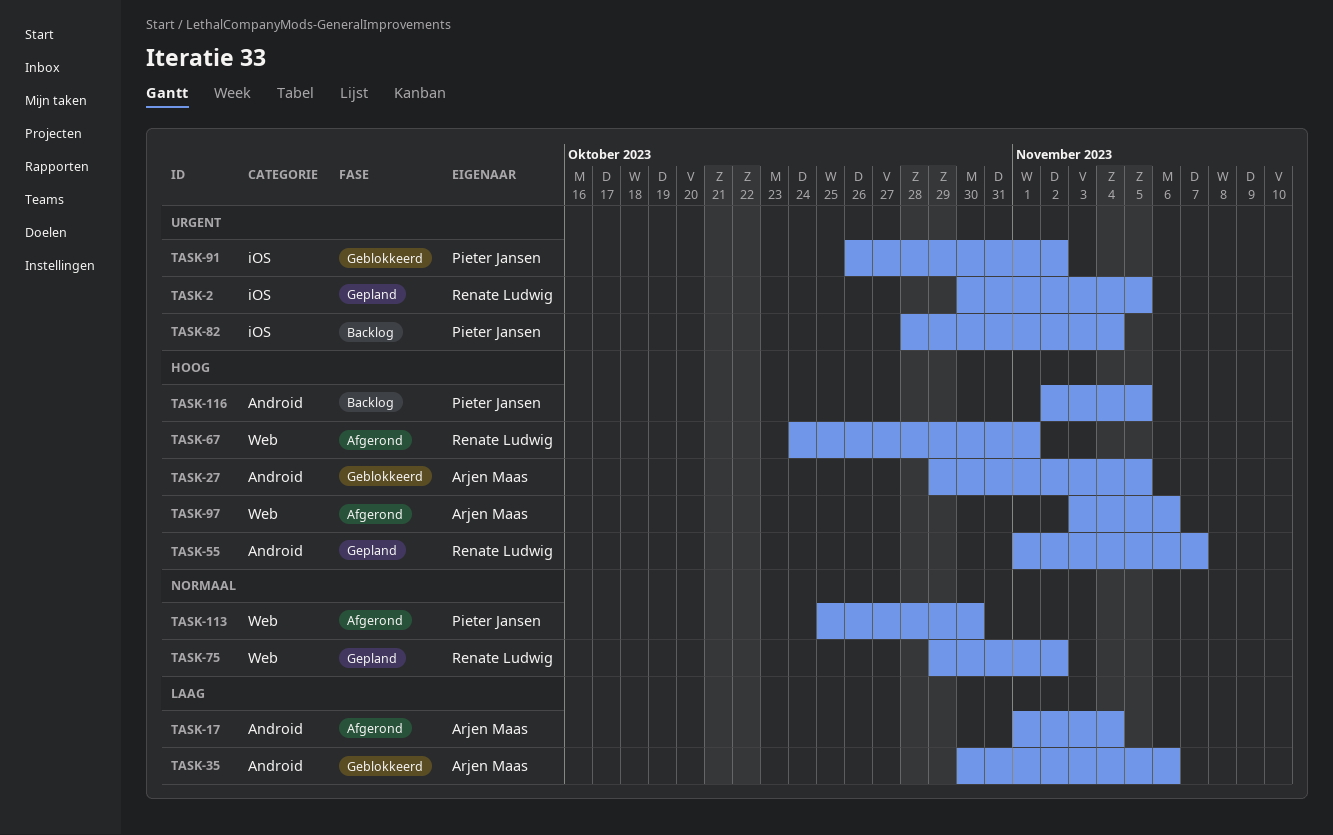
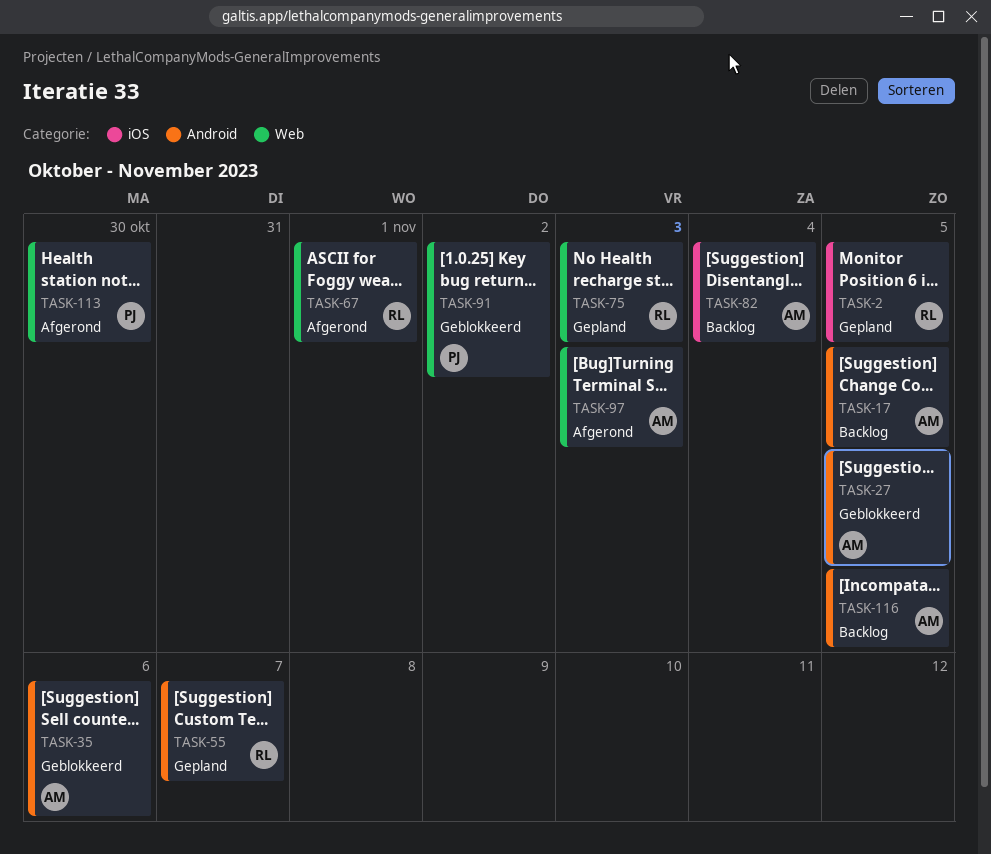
TASK-17, status: Afgerond -> Backlog
TASK-17, due: Nov 4 -> Nov 5
TASK-75, due: Nov 2 -> Nov 3
TASK-82, owner: Pieter Jansen -> Arjen Maas
TASK-91, label: iOS -> Web
TASK-97, due: Nov 6 -> Nov 3
TASK-116, owner: Pieter Jansen -> Arjen Maas

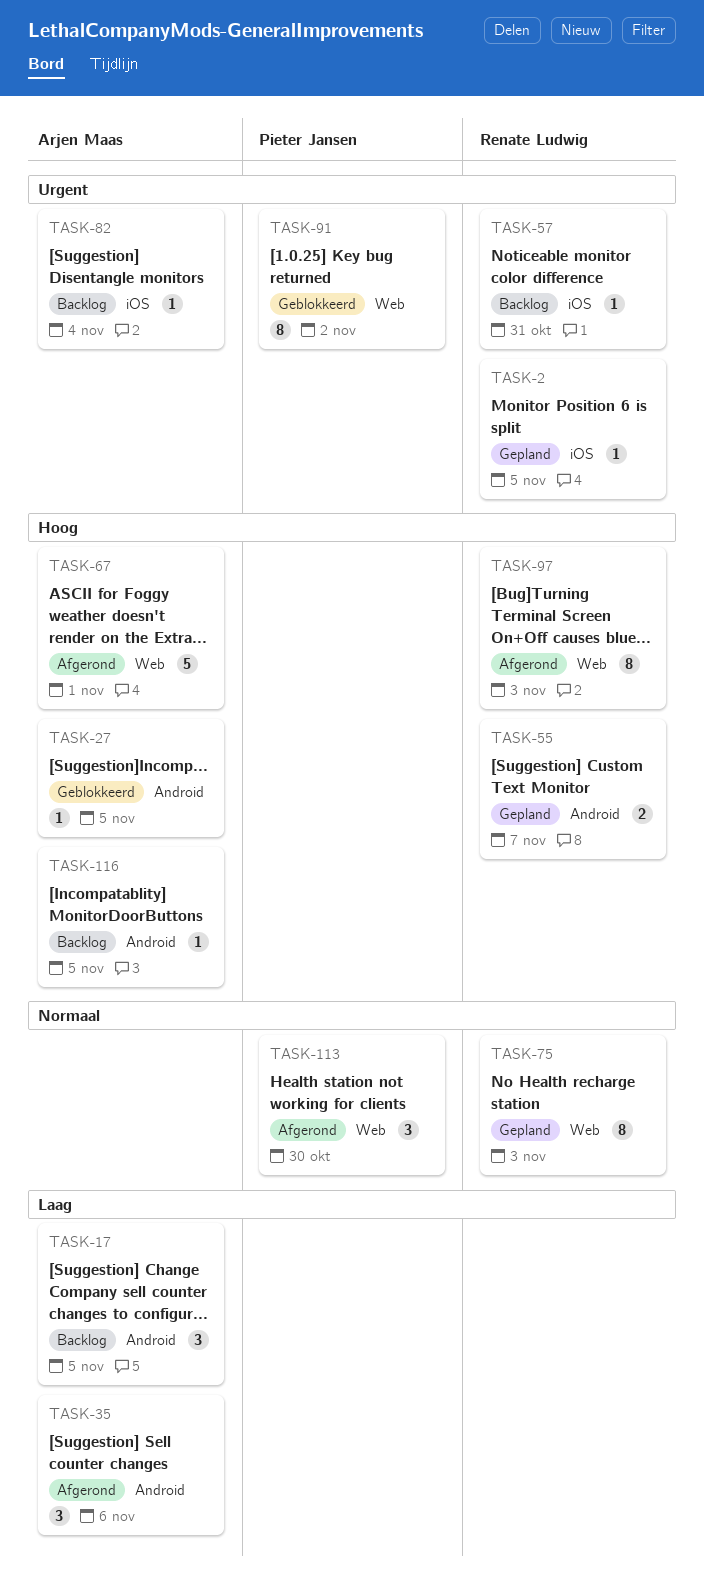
TASK-35, status: Geblokkeerd -> Afgerond
TASK-57: none -> present
TASK-67, owner: Renate Ludwig -> Arjen Maas
TASK-97, owner: Arjen Maas -> Renate Ludwig

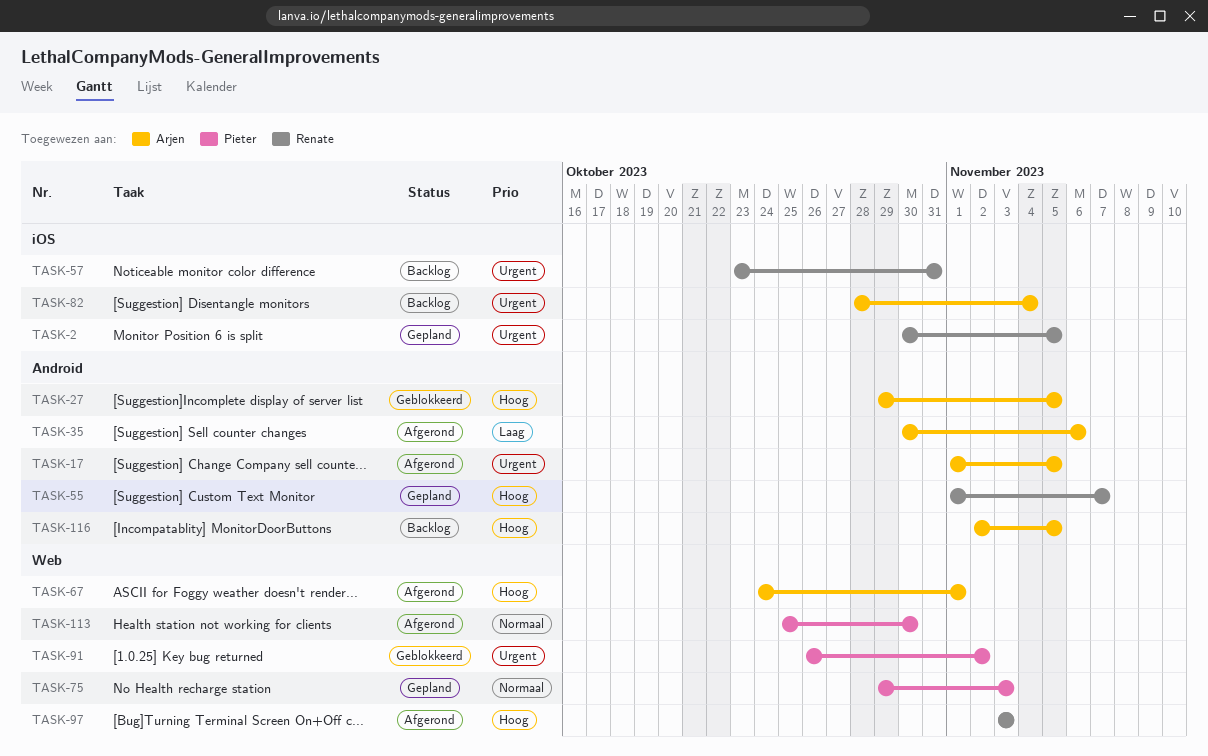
TASK-17, status: Backlog -> Afgerond
TASK-17, priority: Laag -> Urgent
TASK-75, owner: Renate Ludwig -> Pieter Jansen

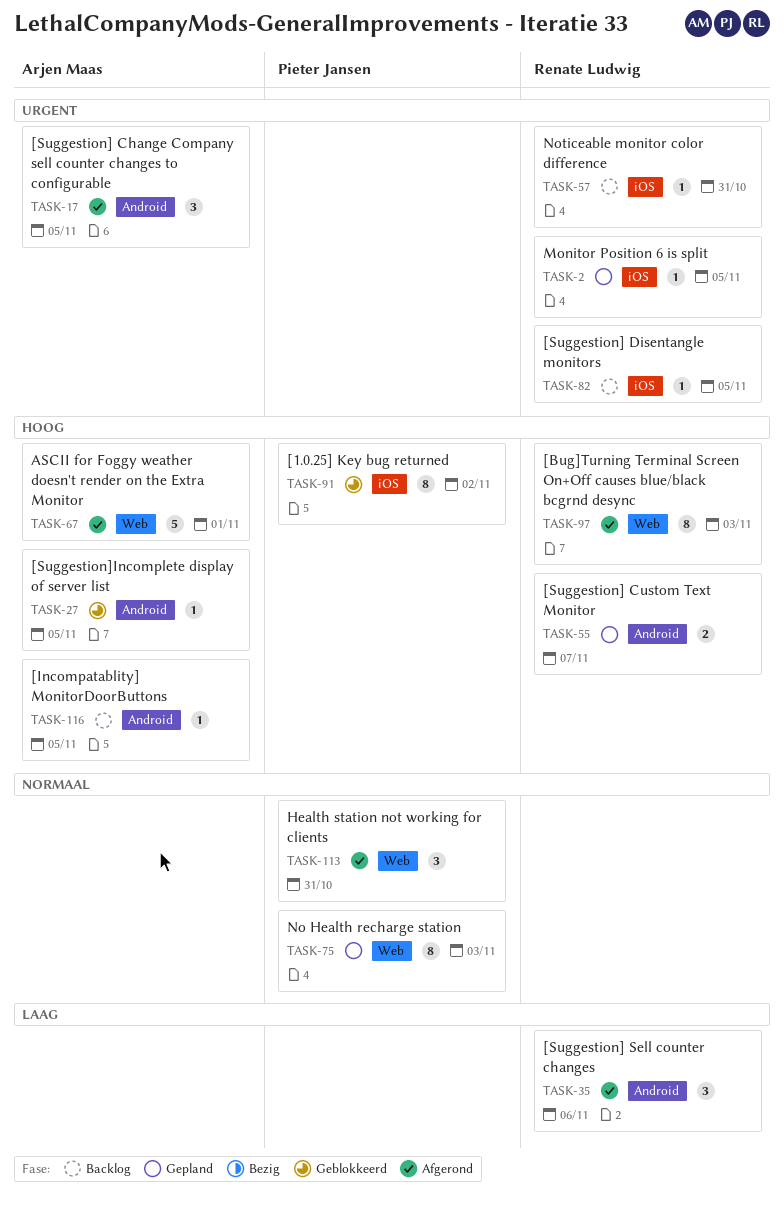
TASK-35, owner: Arjen Maas -> Renate Ludwig
TASK-82, owner: Arjen Maas -> Renate Ludwig
TASK-82, due: Nov 4 -> Nov 5
TASK-91, priority: Urgent -> Hoog
TASK-91, label: Web -> iOS
TASK-113, due: Oct 30 -> Oct 31

